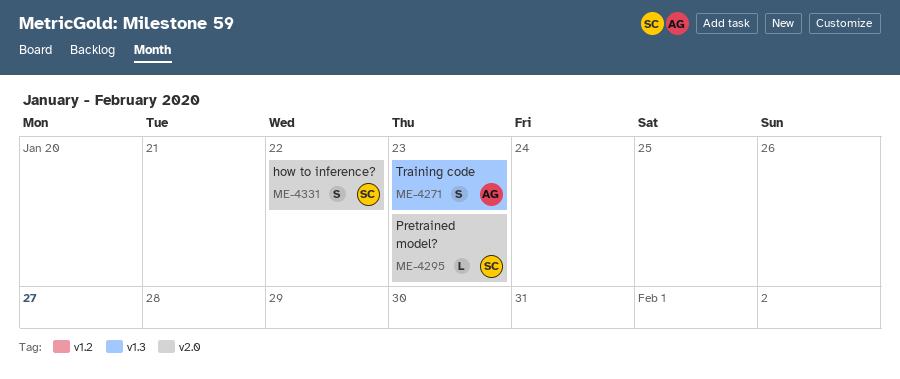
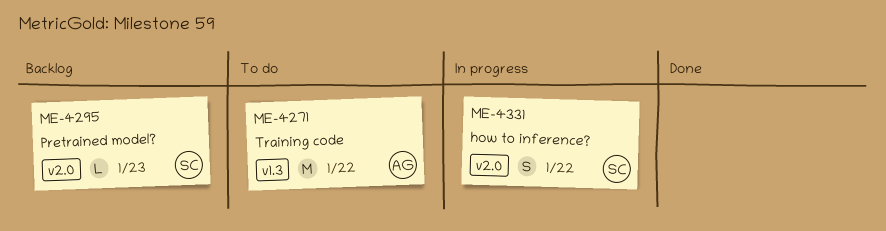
ME-4271, estimate: S -> M
ME-4271, due: Jan 23 -> Jan 22

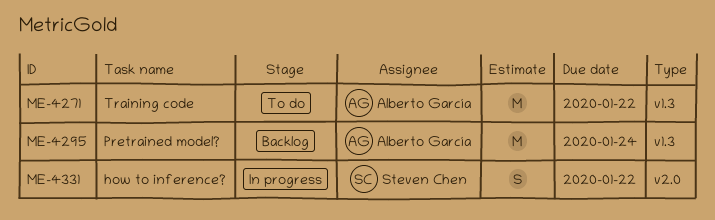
ME-4295, owner: Steven Chen -> Alberto García
ME-4295, label: v2.0 -> v1.3
ME-4295, estimate: L -> M
ME-4295, due: Jan 23 -> Jan 24

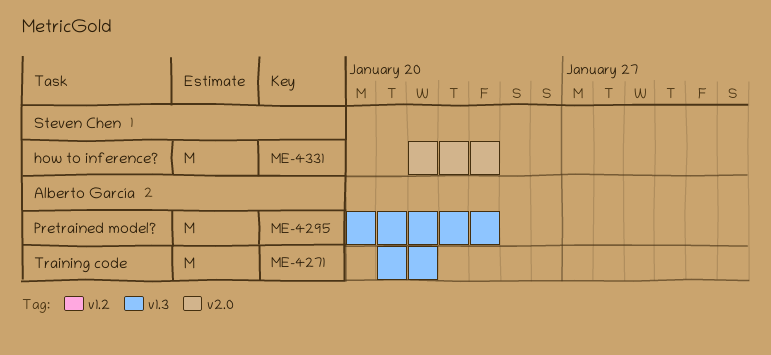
ME-4331, estimate: S -> M
ME-4331, due: Jan 22 -> Jan 24

